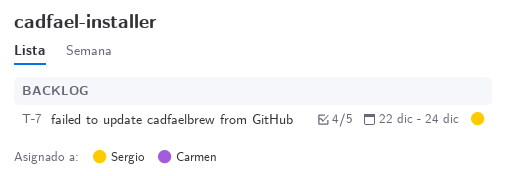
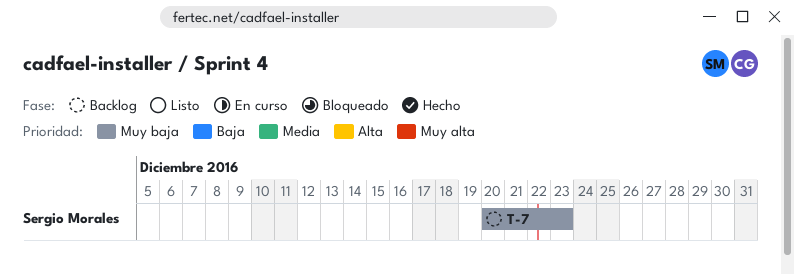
T-7, start: Dec 22 -> Dec 20
T-7, due: Dec 24 -> Dec 23

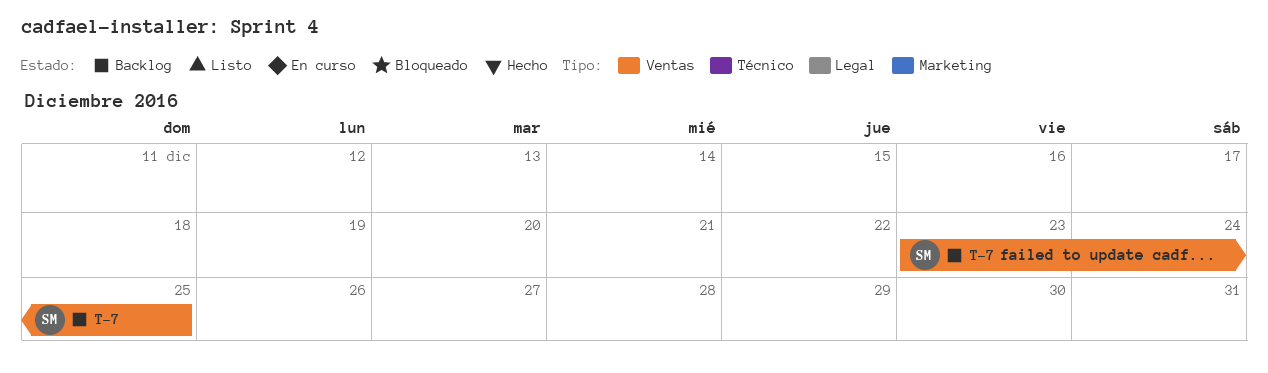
T-7, start: Dec 20 -> Dec 23
T-7, due: Dec 23 -> Dec 25

